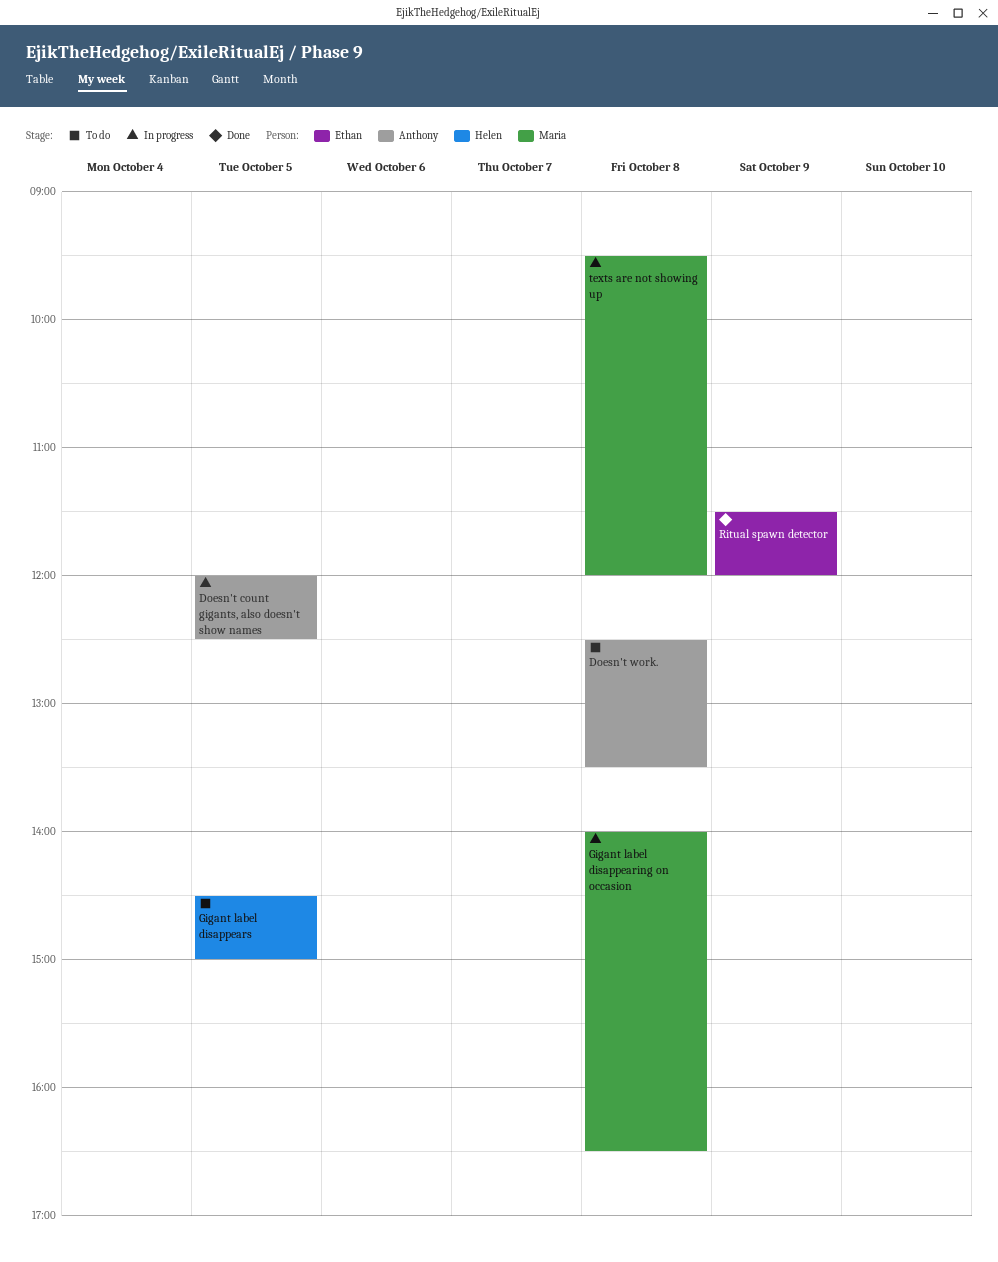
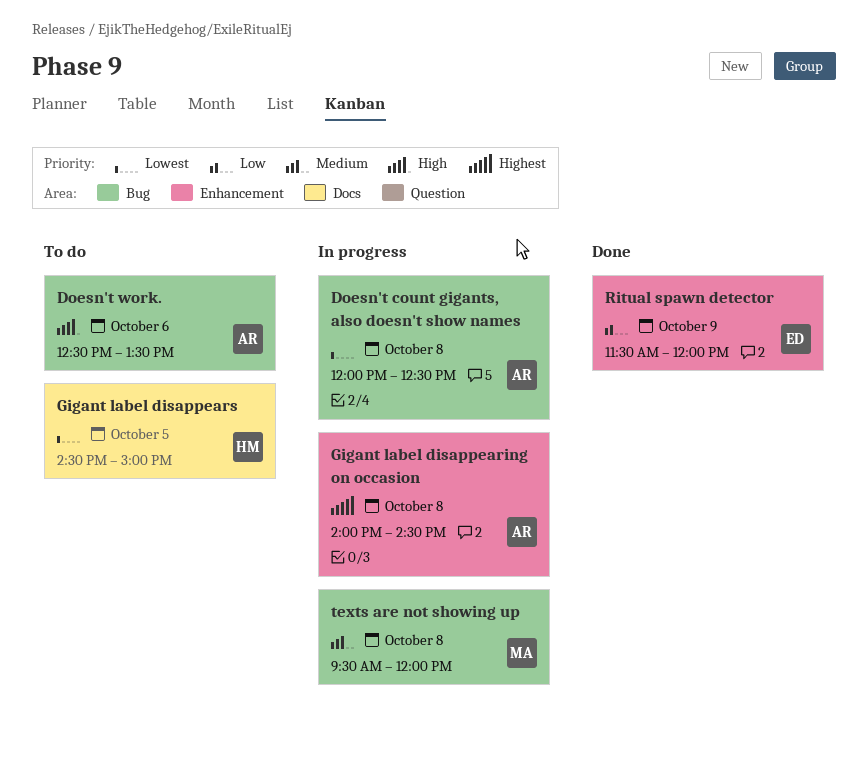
Doesn't count gigants, also doesn't show names, day: Oct 5 -> Oct 8
Doesn't work., day: Oct 8 -> Oct 6
Gigant label disappearing on occasion, owner: Maria -> Anthony
Gigant label disappearing on occasion, ends: 16:30 -> 14:30

